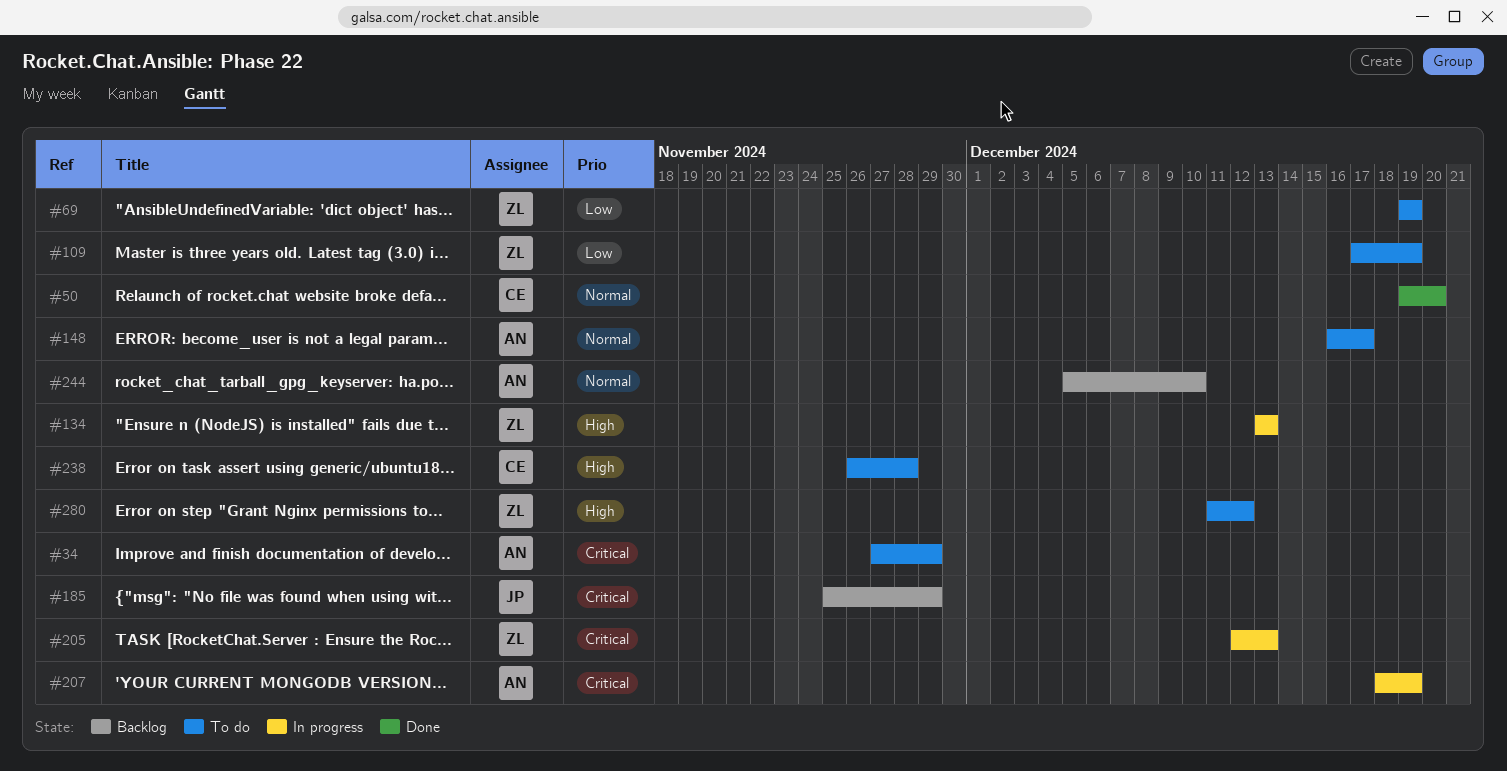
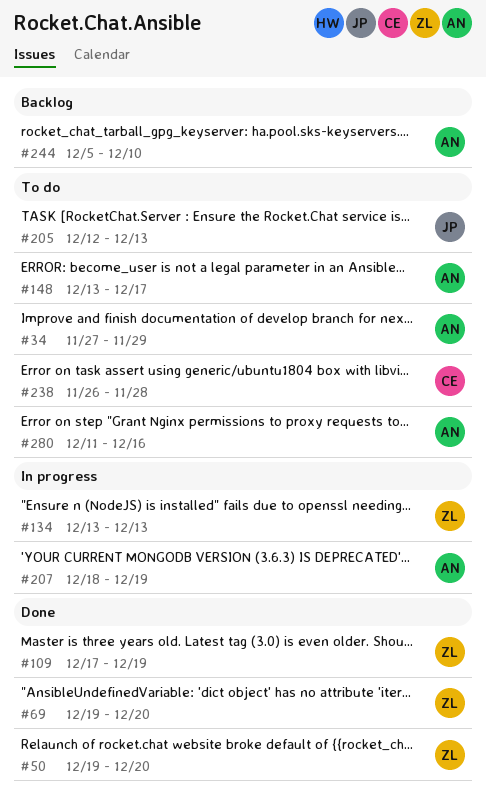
#50, owner: CE -> ZL
#69, status: To do -> Done
#69, due: Dec 19 -> Dec 20
#109, status: To do -> Done
#148, start: Dec 16 -> Dec 13
#185: present -> none
#205, status: In progress -> To do
#205, owner: ZL -> JP
#280, owner: ZL -> AN
#280, due: Dec 12 -> Dec 16

